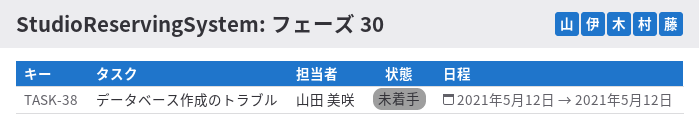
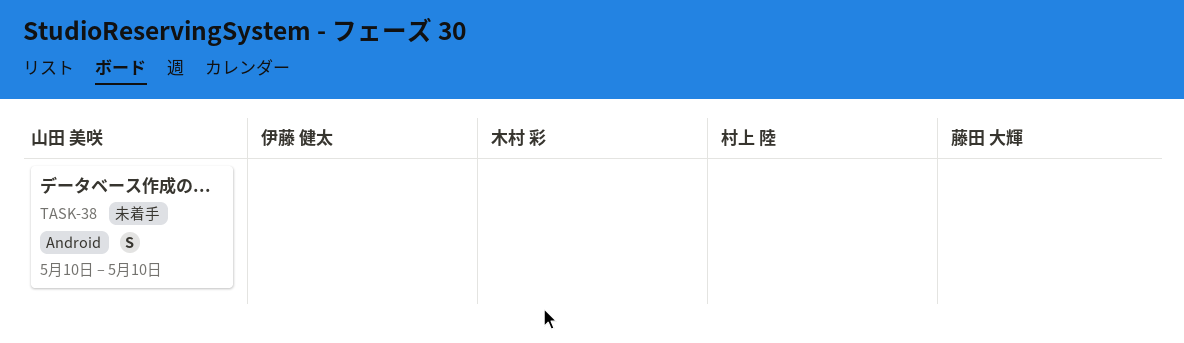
TASK-38, start: May 12 -> May 10
TASK-38, due: May 12 -> May 10

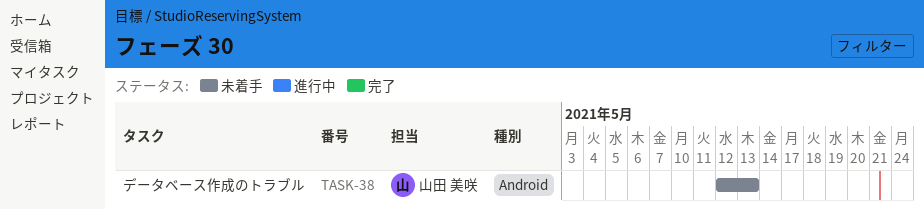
TASK-38, start: May 10 -> May 12
TASK-38, due: May 10 -> May 13

